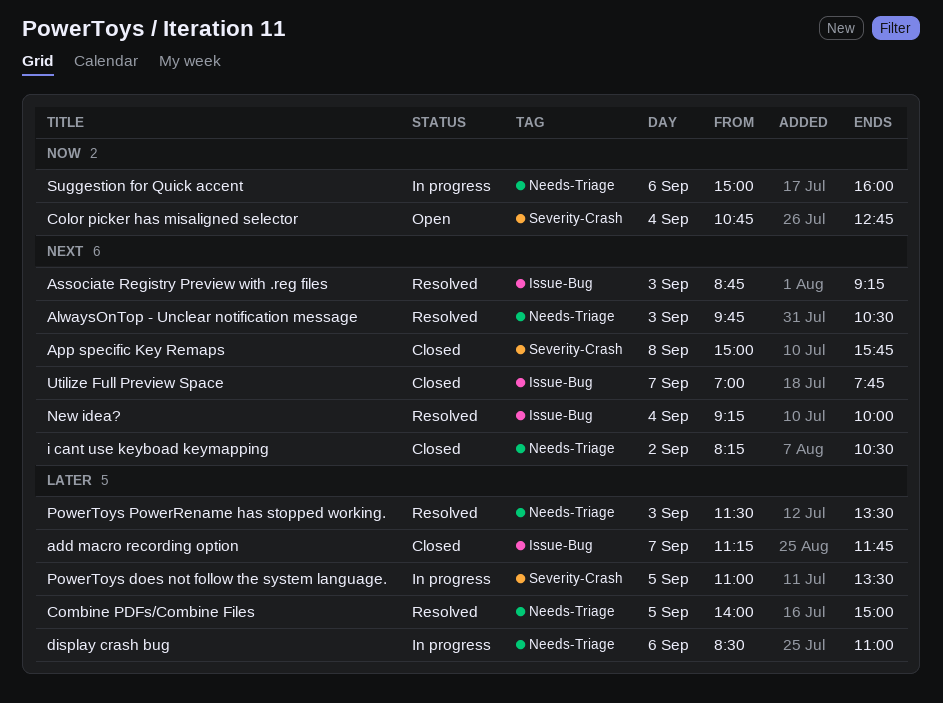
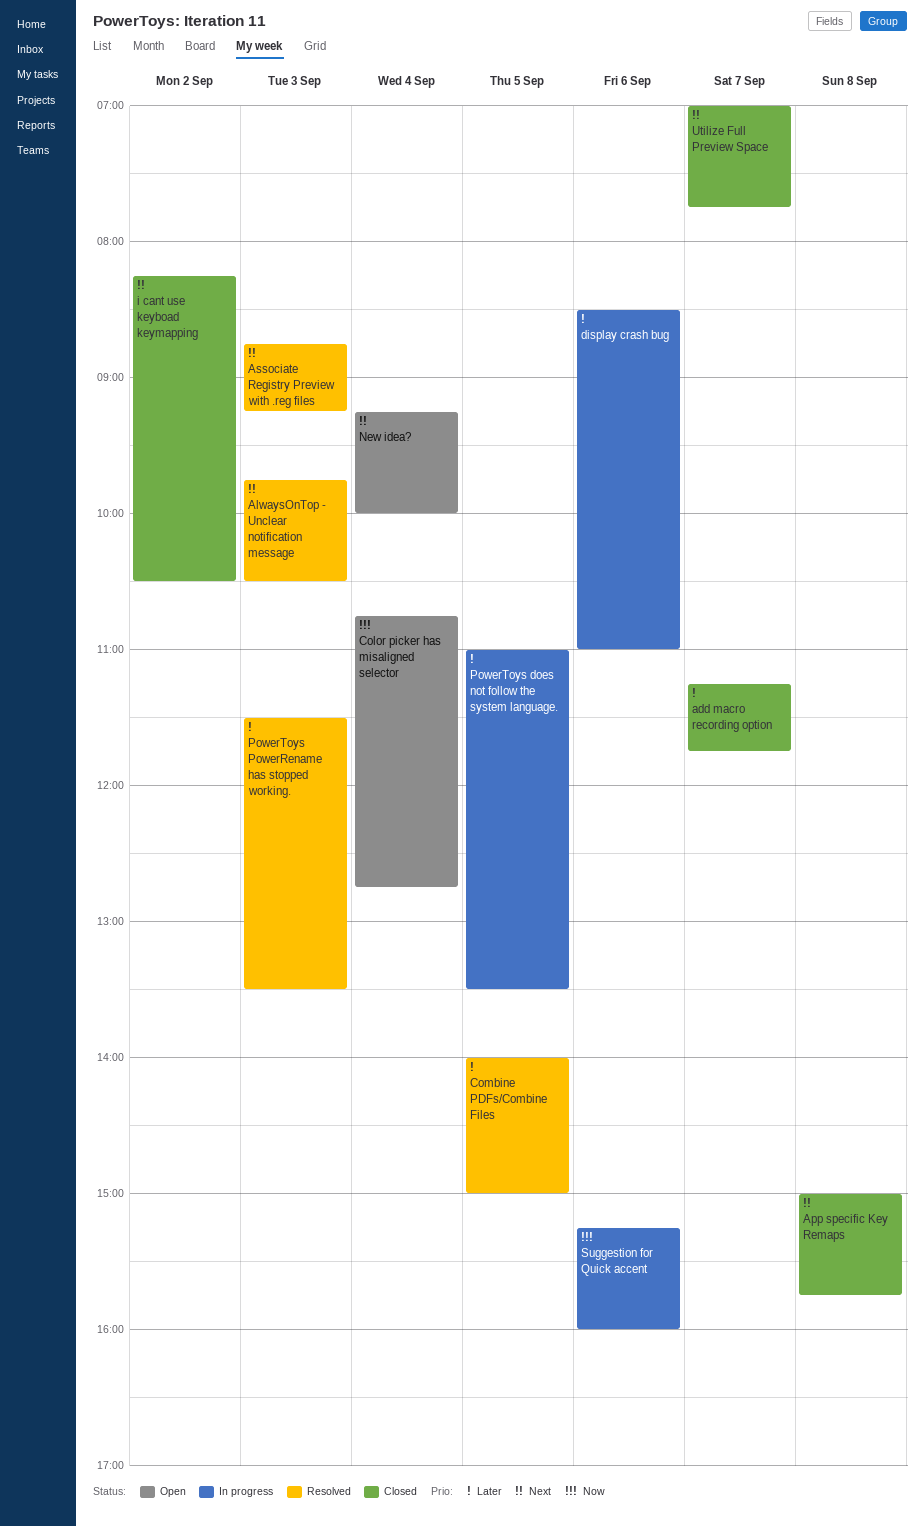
New idea?, status: Resolved -> Open
Suggestion for Quick accent, begins: 15:00 -> 15:15

